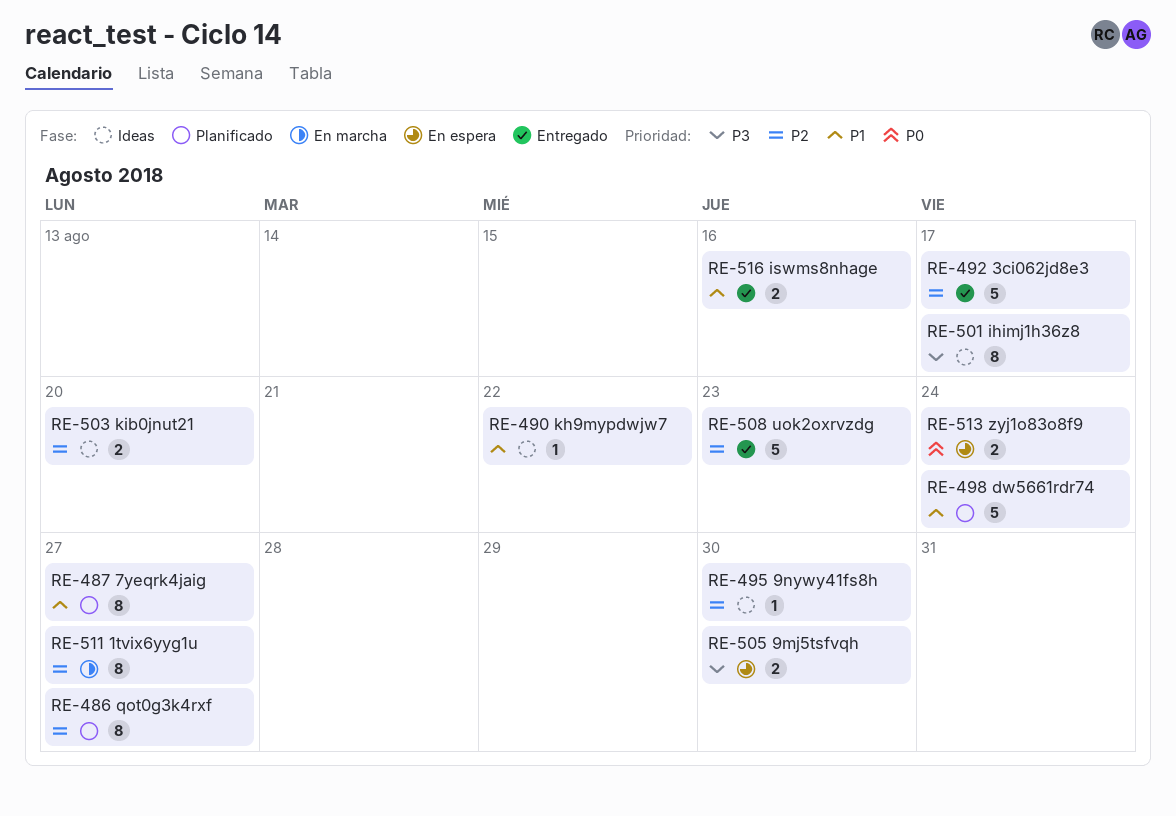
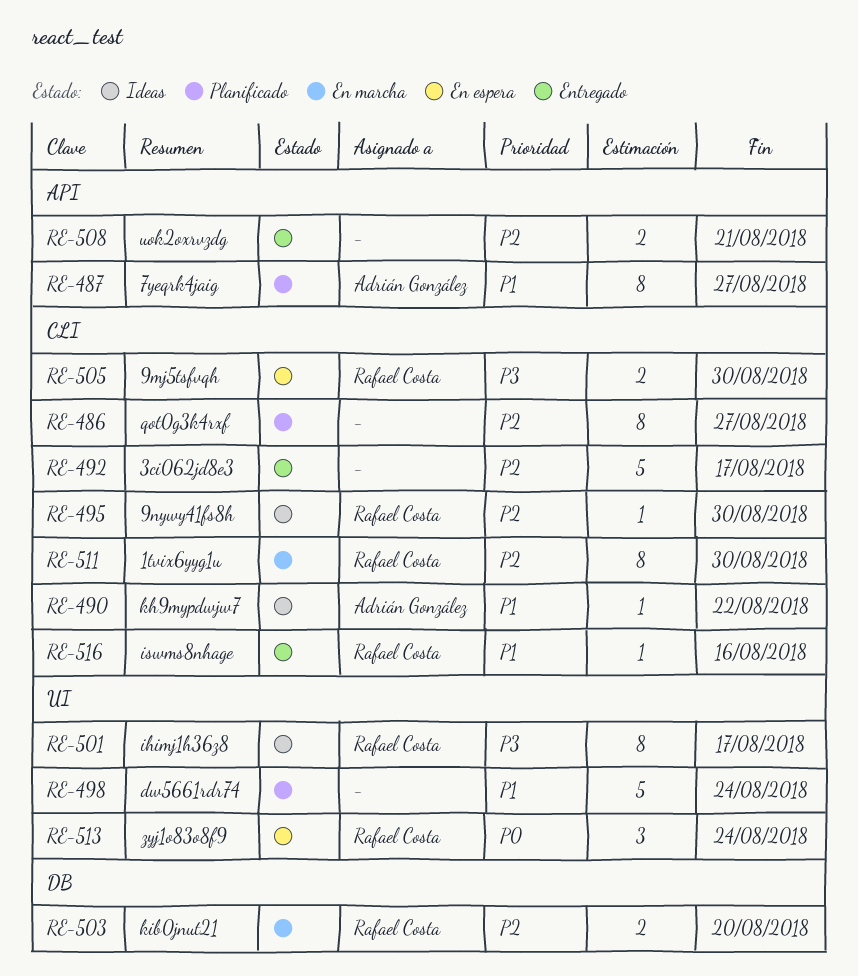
RE-503, status: Ideas -> En marcha
RE-508, estimate: 5 -> 2
RE-508, due: Aug 23 -> Aug 21
RE-511, due: Aug 27 -> Aug 30
RE-513, estimate: 2 -> 3
RE-516, estimate: 2 -> 1

